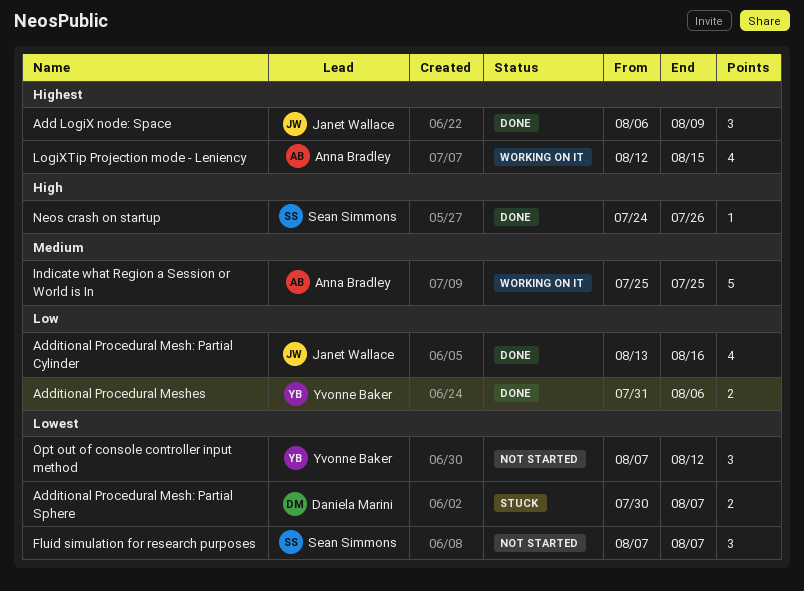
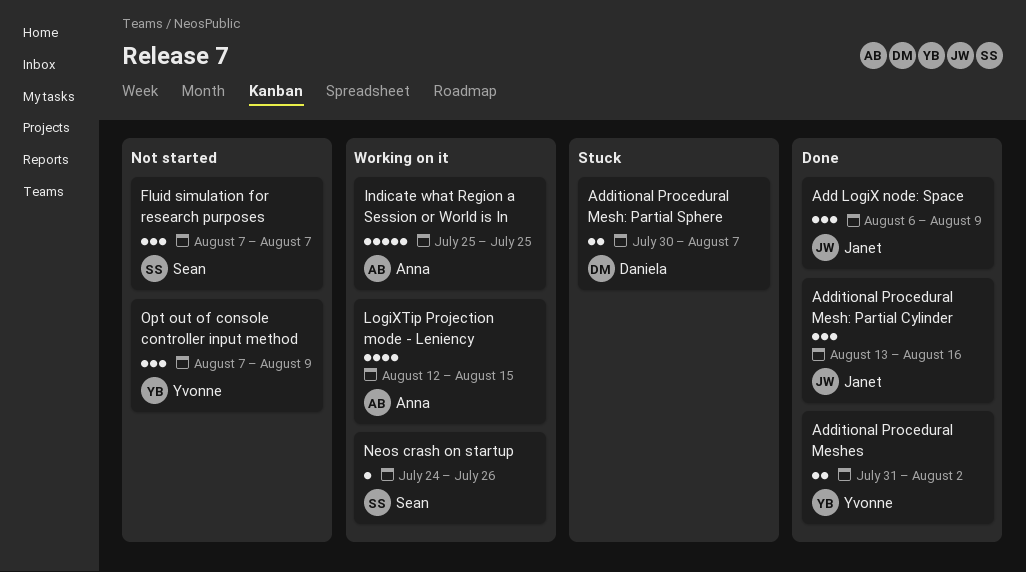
Additional Procedural Mesh: Partial Cylinder, estimate: 4 -> 3
Additional Procedural Meshes, due: Aug 6 -> Aug 2
Neos crash on startup, status: Done -> Working on it
Opt out of console controller input method, due: Aug 12 -> Aug 9

